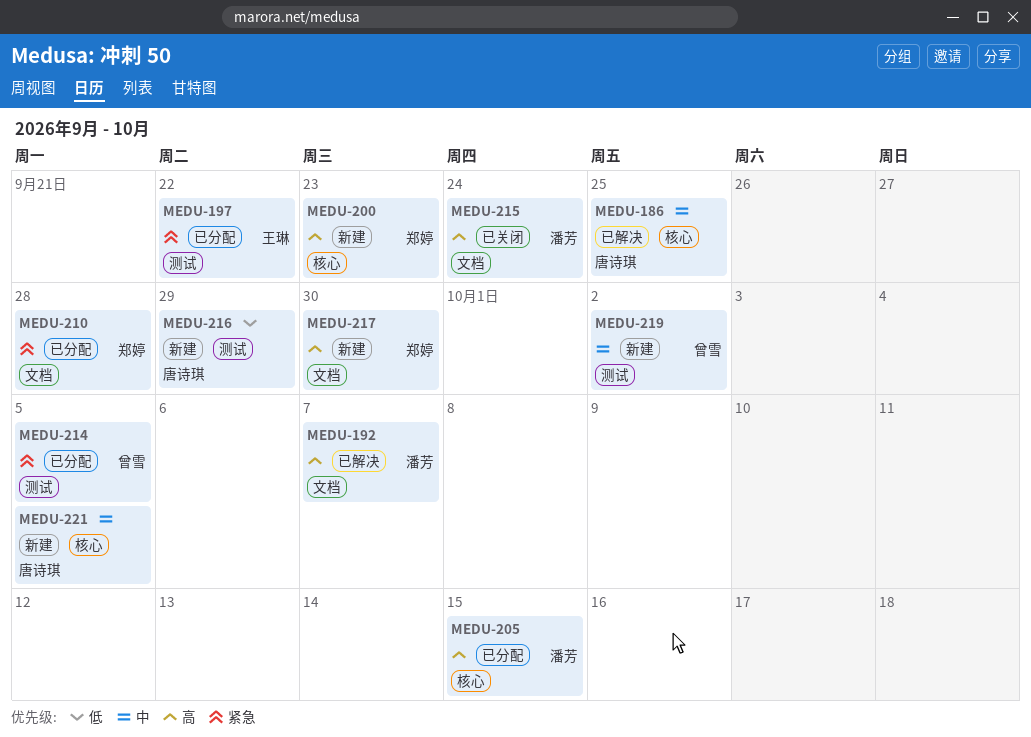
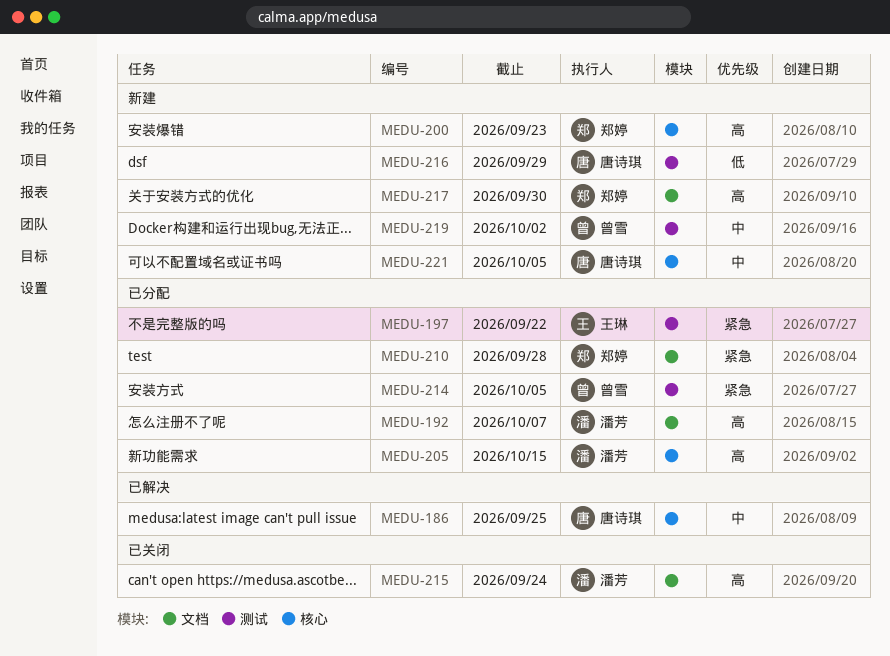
MEDU-192, status: 已解决 -> 已分配

